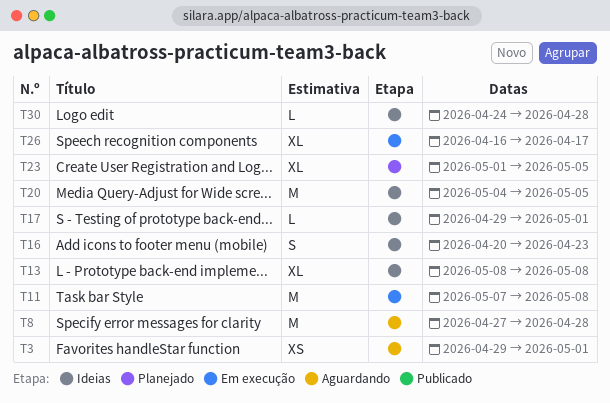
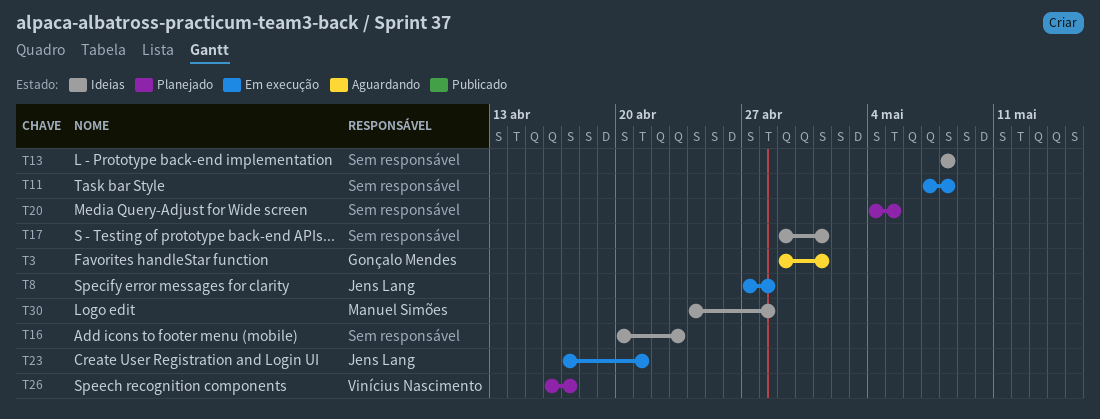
T8, status: Aguardando -> Em execução
T20, status: Ideias -> Planejado
T23, status: Planejado -> Em execução
T23, start: May 1 -> Apr 17
T23, due: May 5 -> Apr 21
T26, status: Em execução -> Planejado

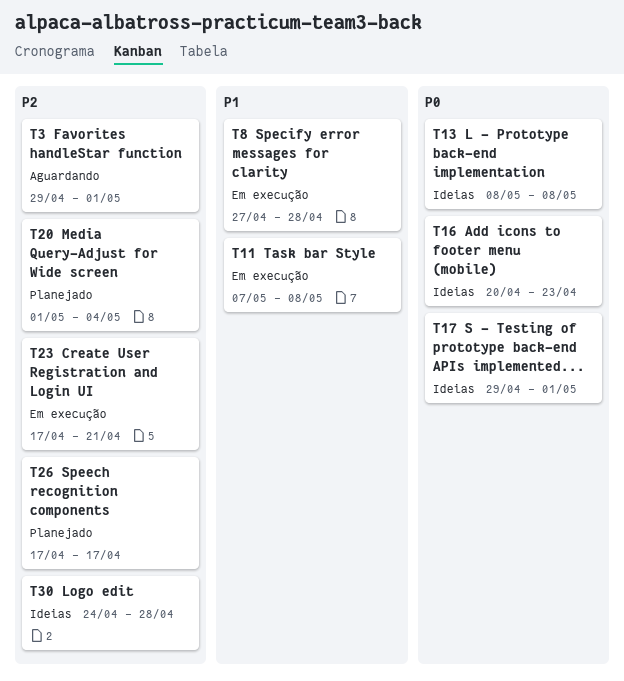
T20, start: May 4 -> May 1
T20, due: May 5 -> May 4
T26, start: Apr 16 -> Apr 17

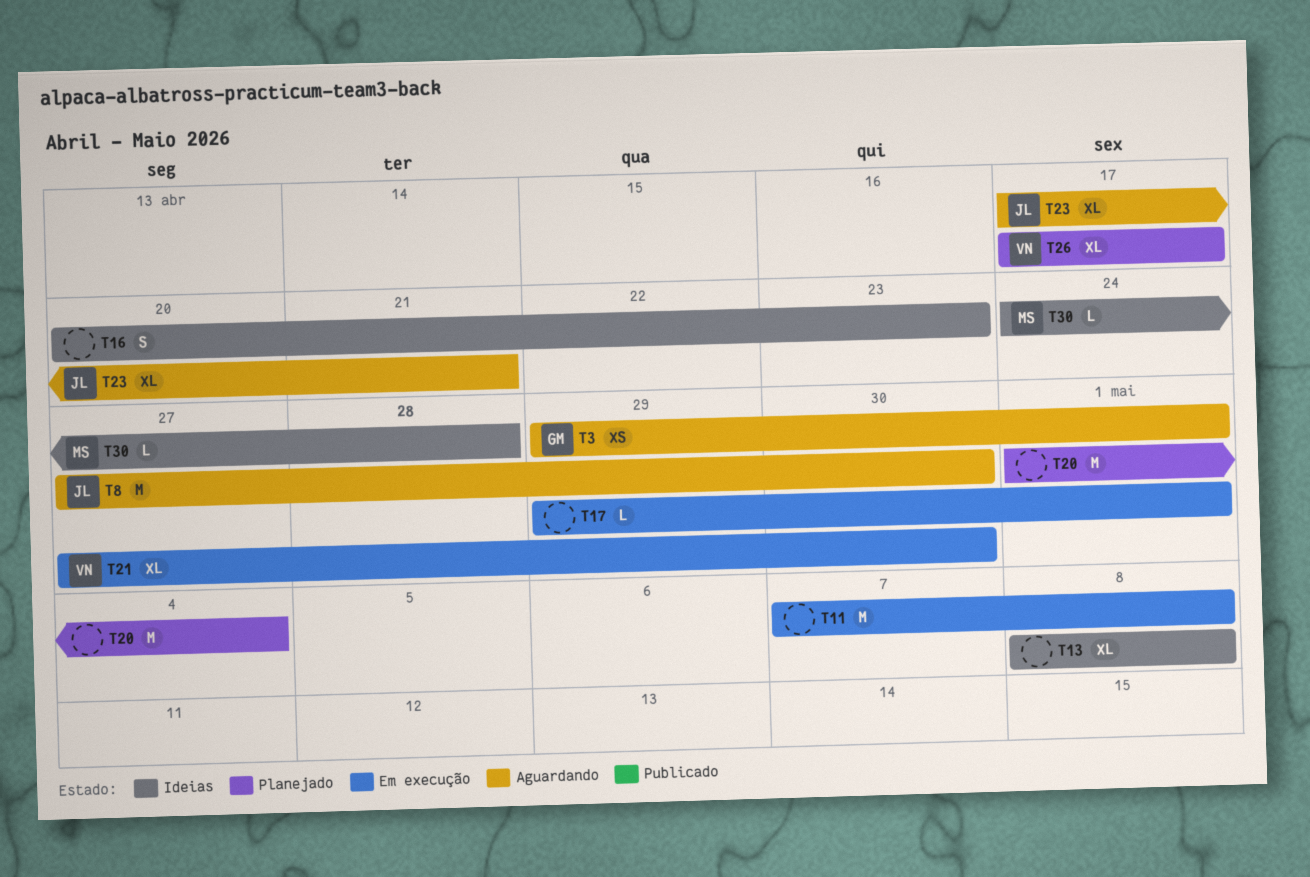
T8, status: Em execução -> Aguardando
T8, due: Apr 28 -> Apr 30
T17, status: Ideias -> Em execução
T21: none -> present
T23, status: Em execução -> Aguardando

